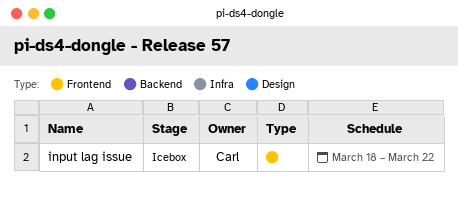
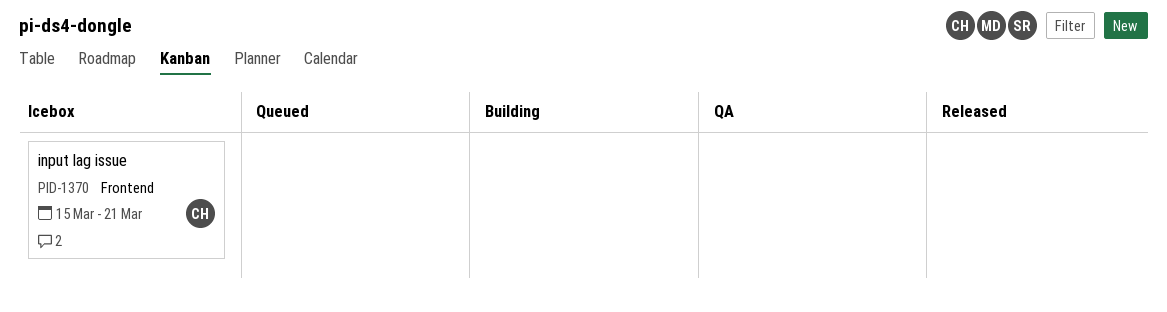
input lag issue, start: Mar 18 -> Mar 15
input lag issue, due: Mar 22 -> Mar 21

